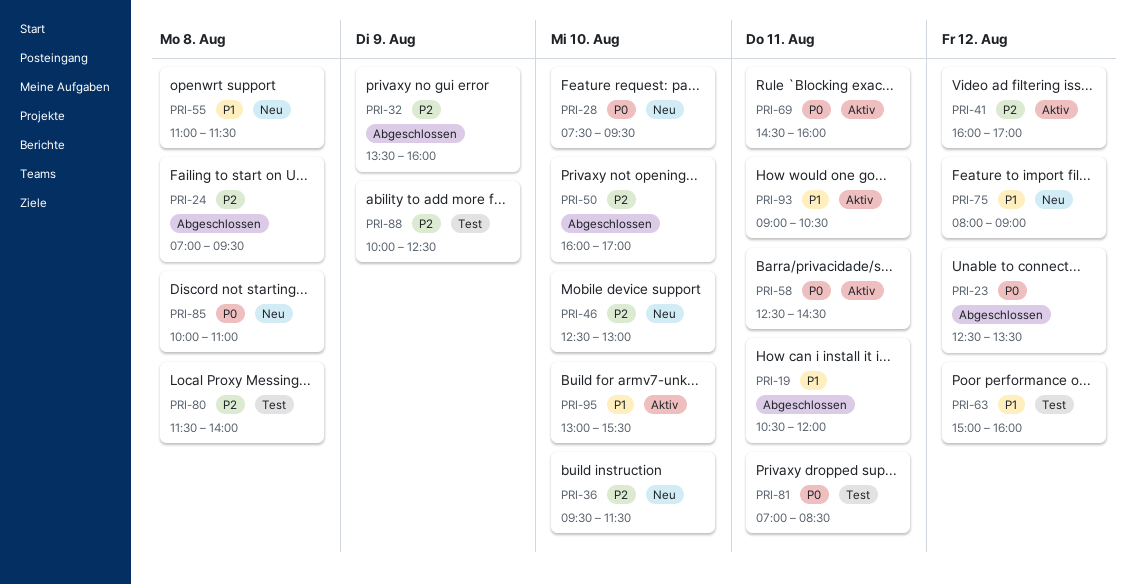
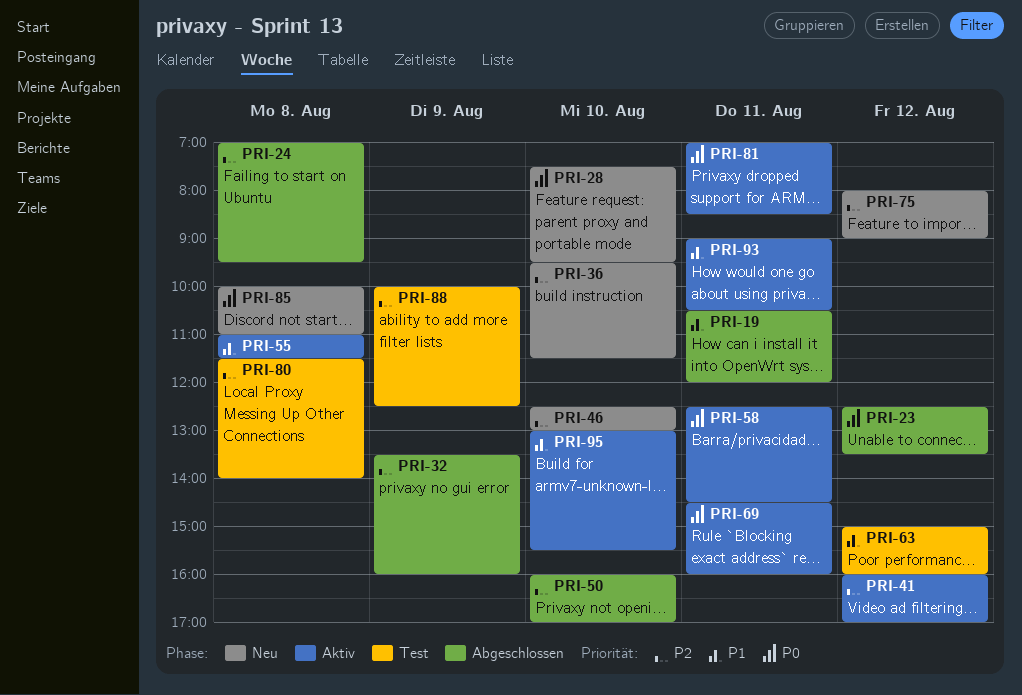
PRI-55, status: Neu -> Aktiv
PRI-75, priority: P1 -> P2
PRI-81, status: Test -> Aktiv

